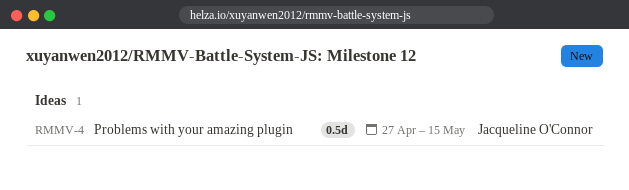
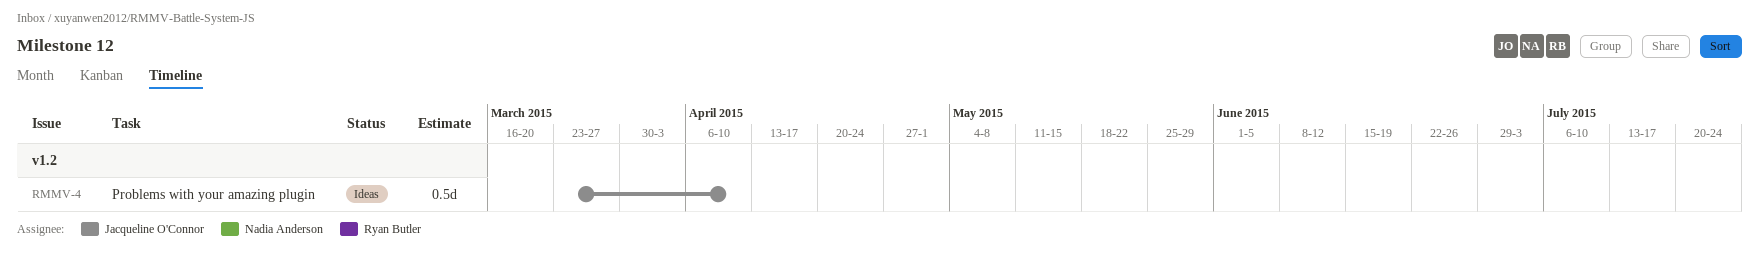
RMMV-4, start: Apr 27 -> Mar 23
RMMV-4, due: May 15 -> Apr 10

